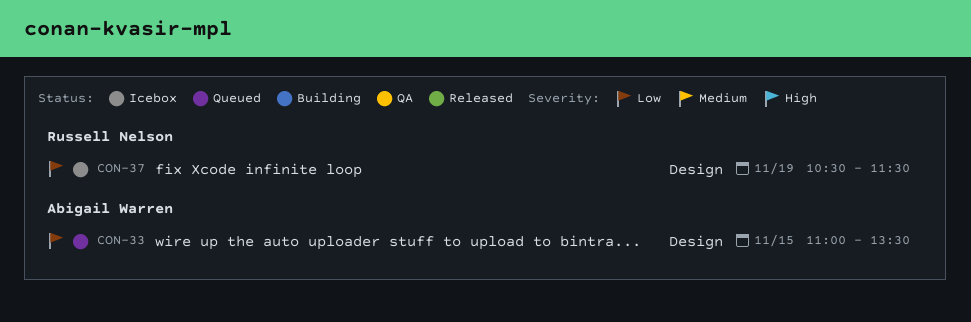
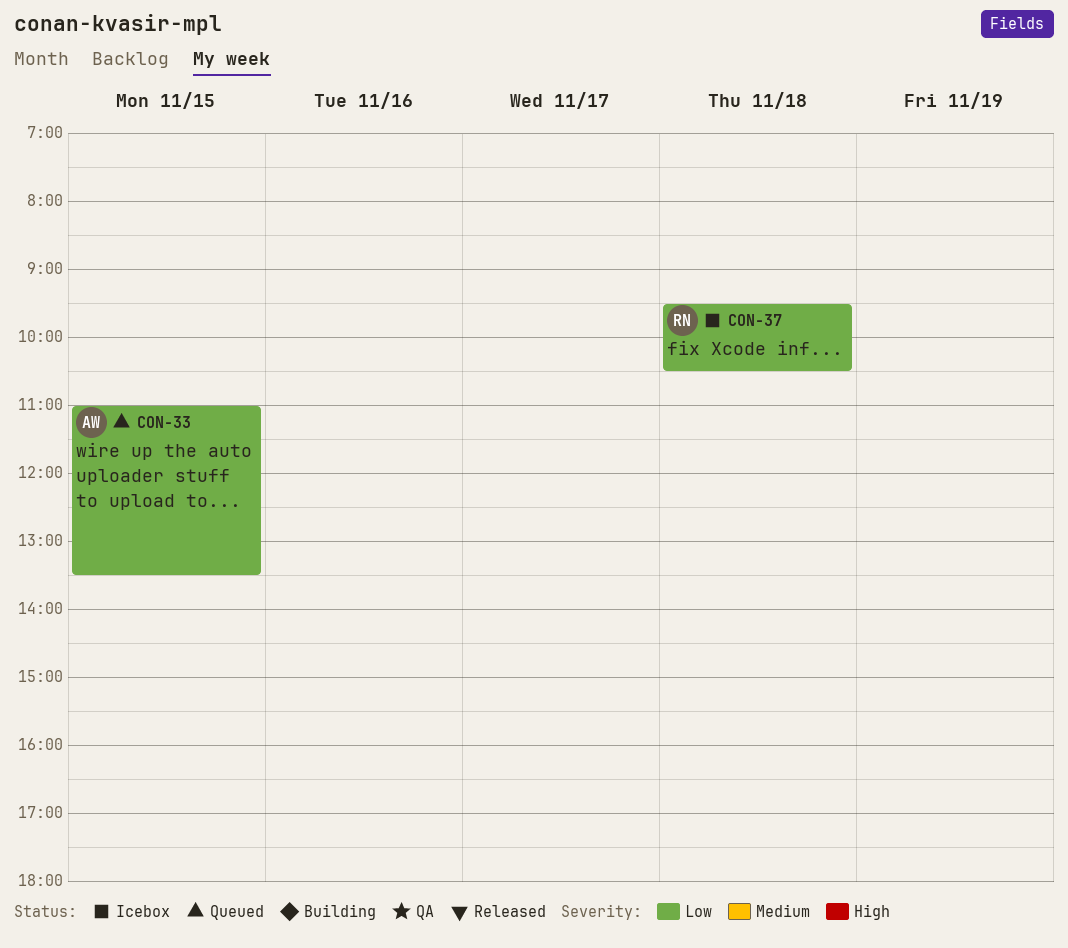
CON-37, day: Nov 19 -> Nov 18
CON-37, begins: 10:30 -> 09:30
CON-37, ends: 11:30 -> 10:30

